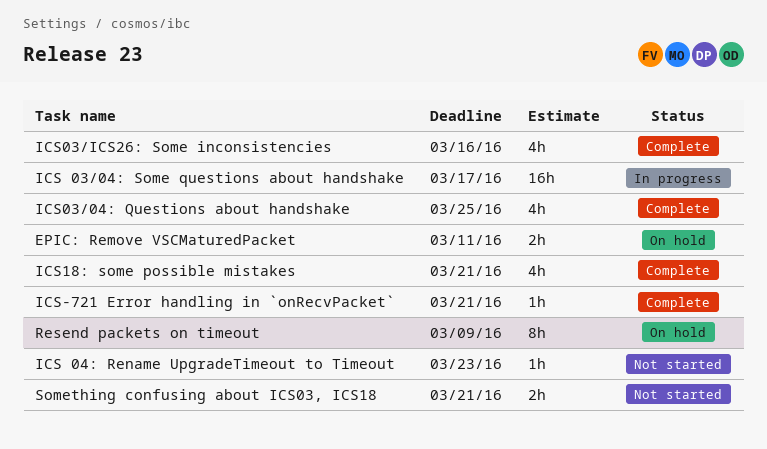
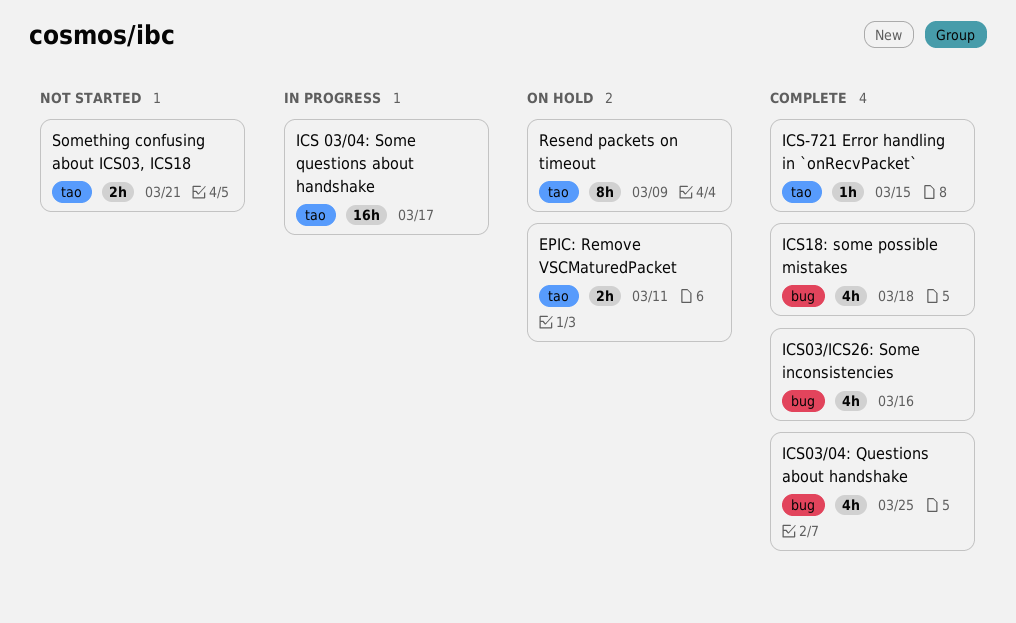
ICS 04: Rename UpgradeTimeout to Timeout: present -> none
ICS-721 Error handling in `onRecvPacket`, due: Mar 21 -> Mar 15
ICS18: some possible mistakes, due: Mar 21 -> Mar 18

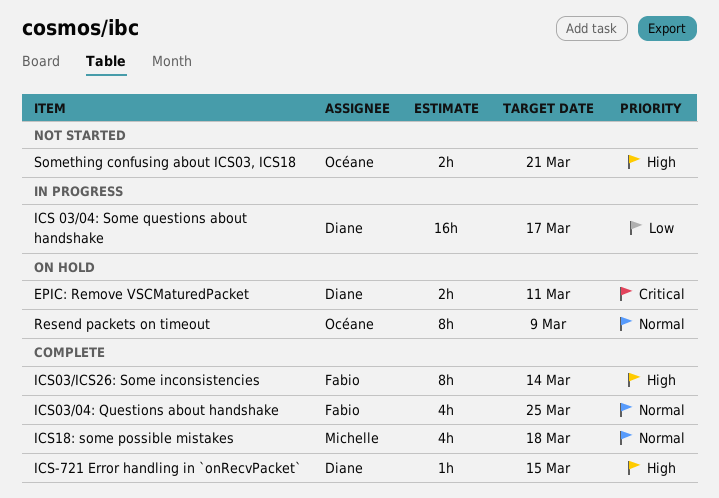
ICS03/ICS26: Some inconsistencies, estimate: 4h -> 8h
ICS03/ICS26: Some inconsistencies, due: Mar 16 -> Mar 14

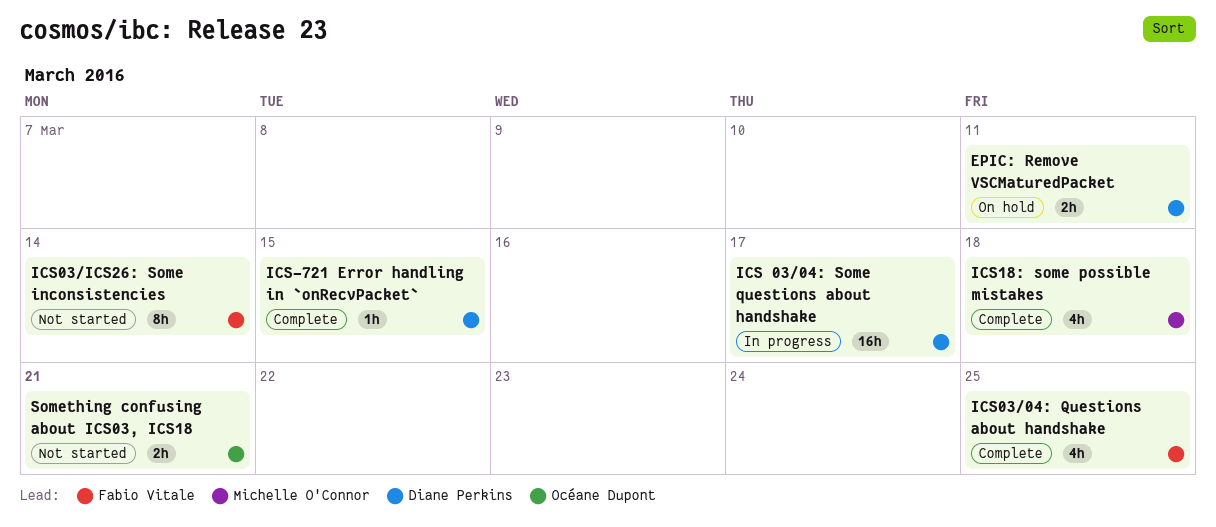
ICS03/ICS26: Some inconsistencies, status: Complete -> Not started
Resend packets on timeout: present -> none

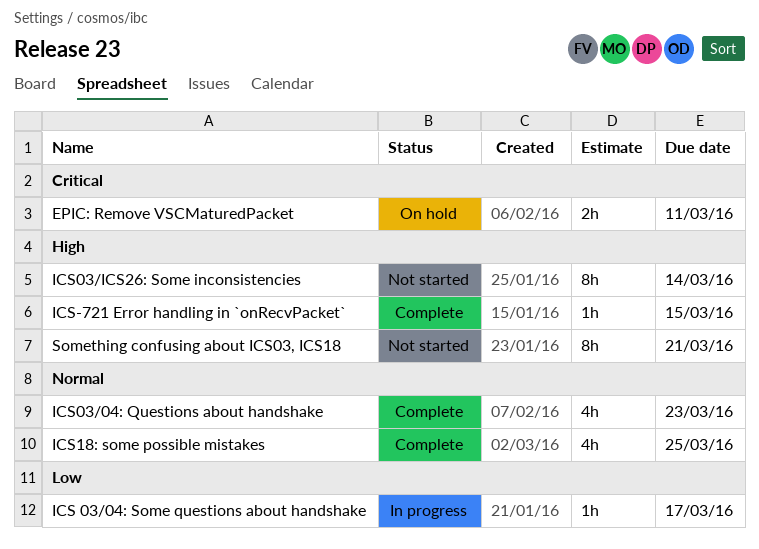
ICS 03/04: Some questions about handshake, estimate: 16h -> 1h
ICS03/04: Questions about handshake, due: Mar 25 -> Mar 23
ICS18: some possible mistakes, due: Mar 18 -> Mar 25
Something confusing about ICS03, ICS18, estimate: 2h -> 8h

